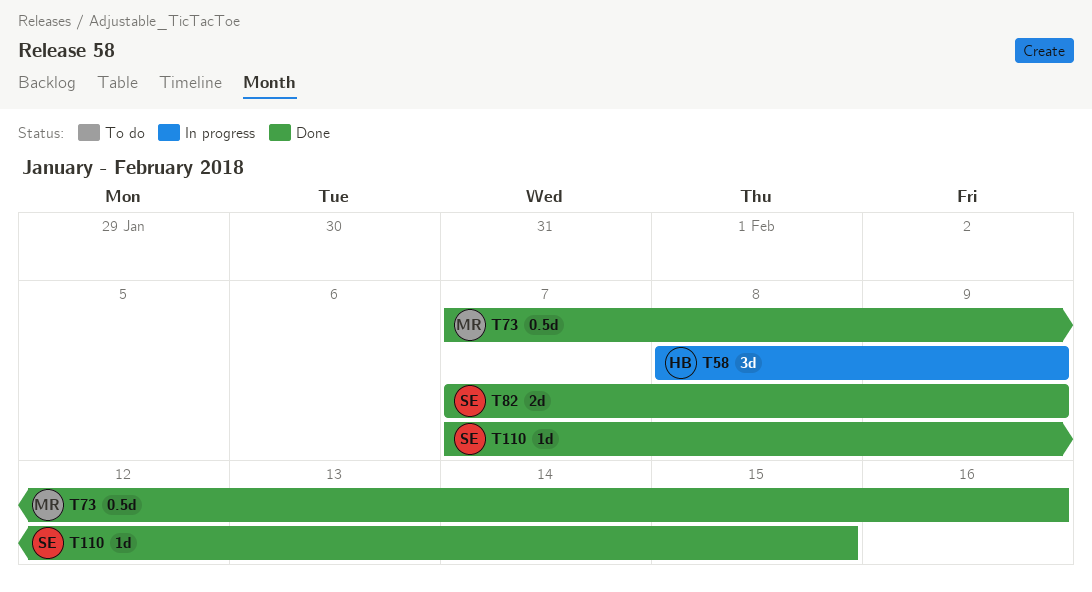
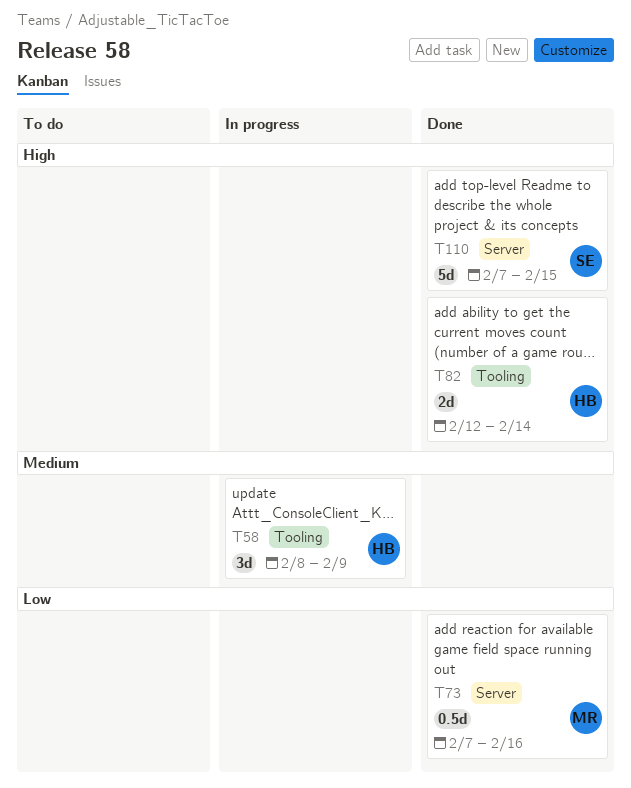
T82, owner: SE -> HB
T82, start: Feb 7 -> Feb 12
T82, due: Feb 9 -> Feb 14
T110, estimate: 1d -> 5d

